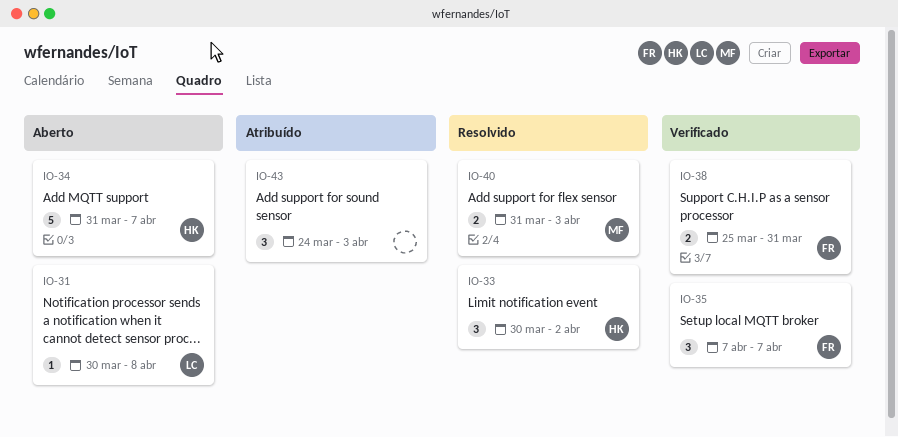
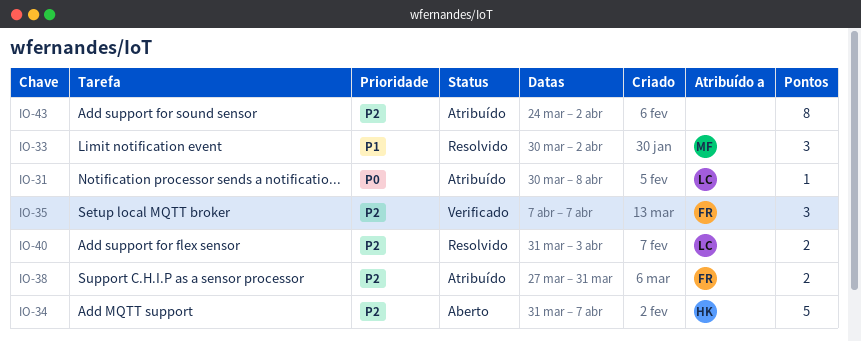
IO-31, status: Aberto -> Atribuído
IO-33, owner: HK -> MF
IO-38, status: Verificado -> Atribuído
IO-38, start: Mar 25 -> Mar 27
IO-40, owner: MF -> LC
IO-43, estimate: 3 -> 8
IO-43, due: Apr 3 -> Apr 2

